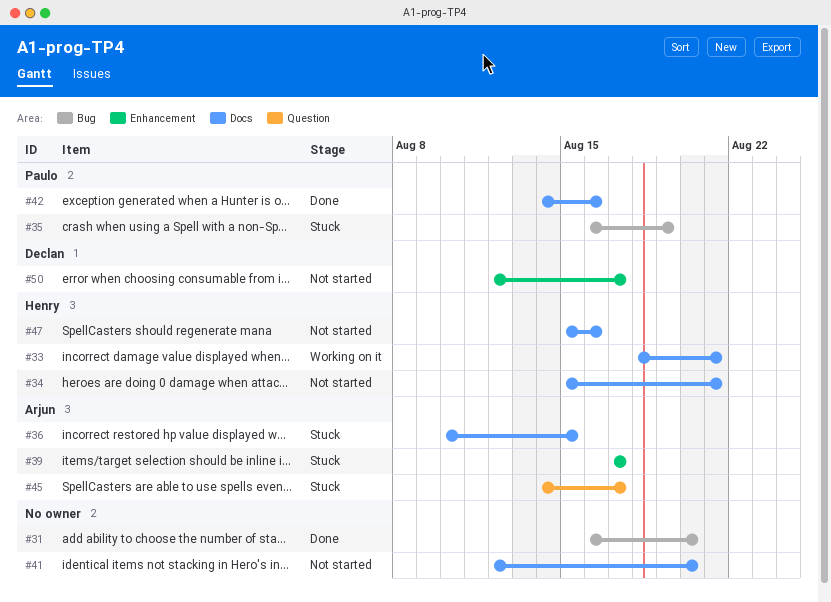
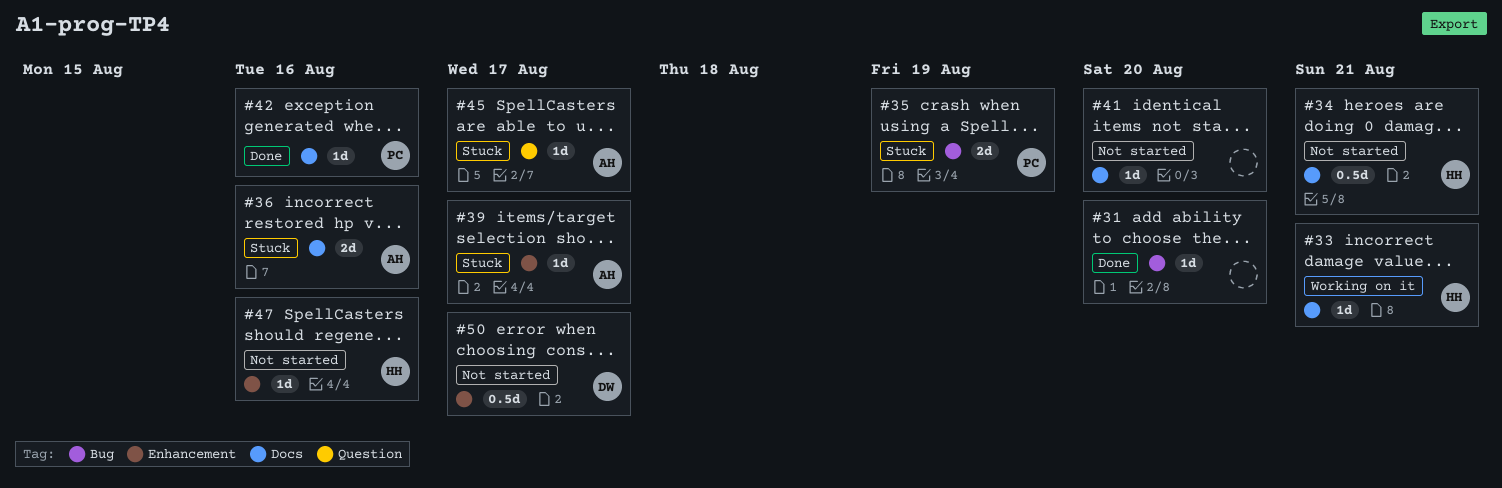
#36, due: Aug 15 -> Aug 16
#47, label: Docs -> Enhancement

